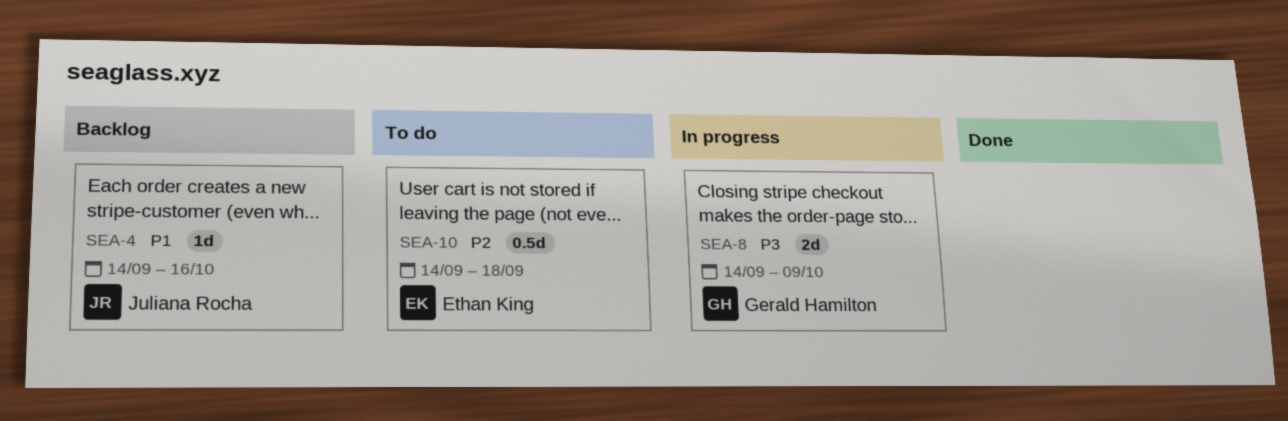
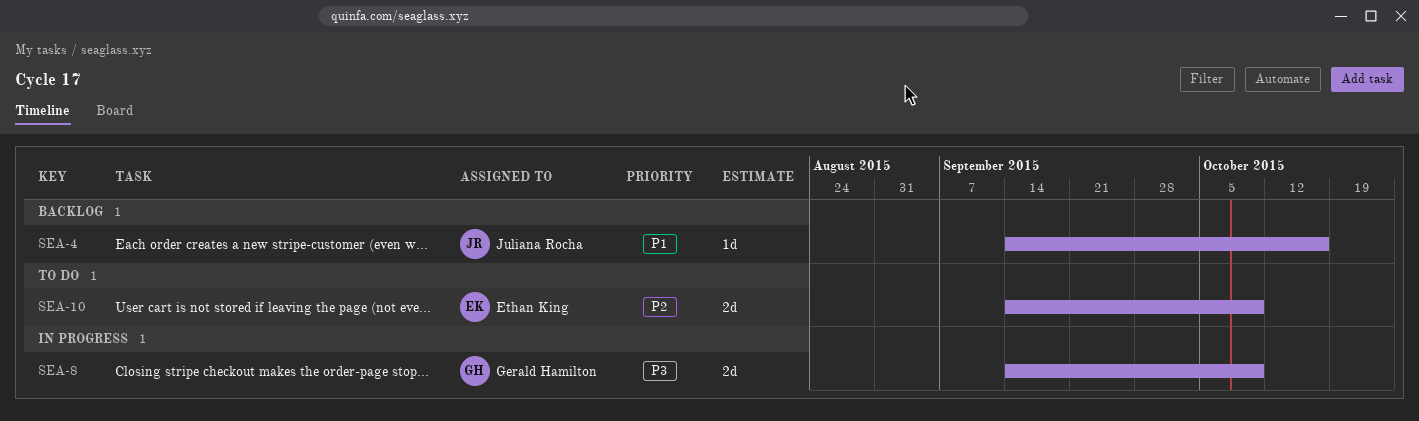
SEA-10, estimate: 0.5d -> 2d
SEA-10, due: Sep 18 -> Oct 9

